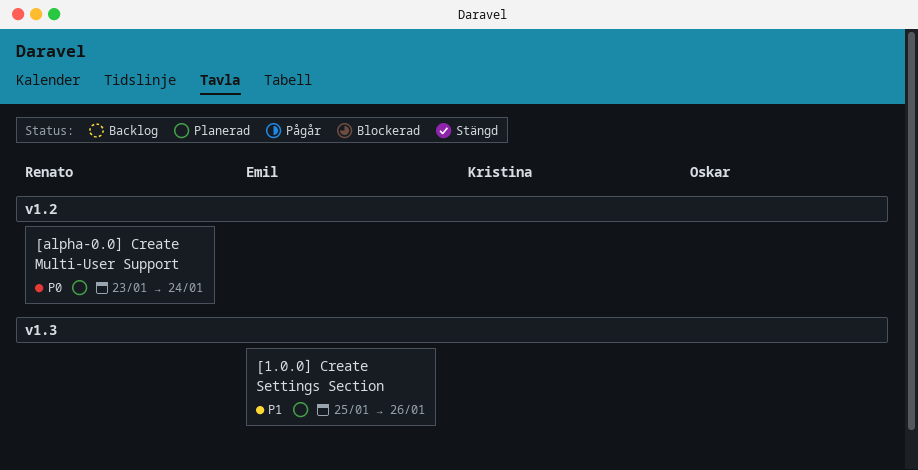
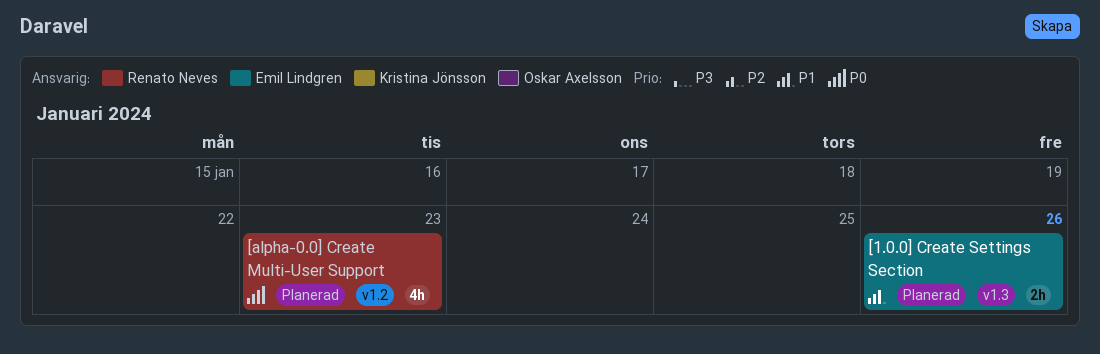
[alpha-0.0] Create Multi-User Support, due: Jan 24 -> Jan 23

